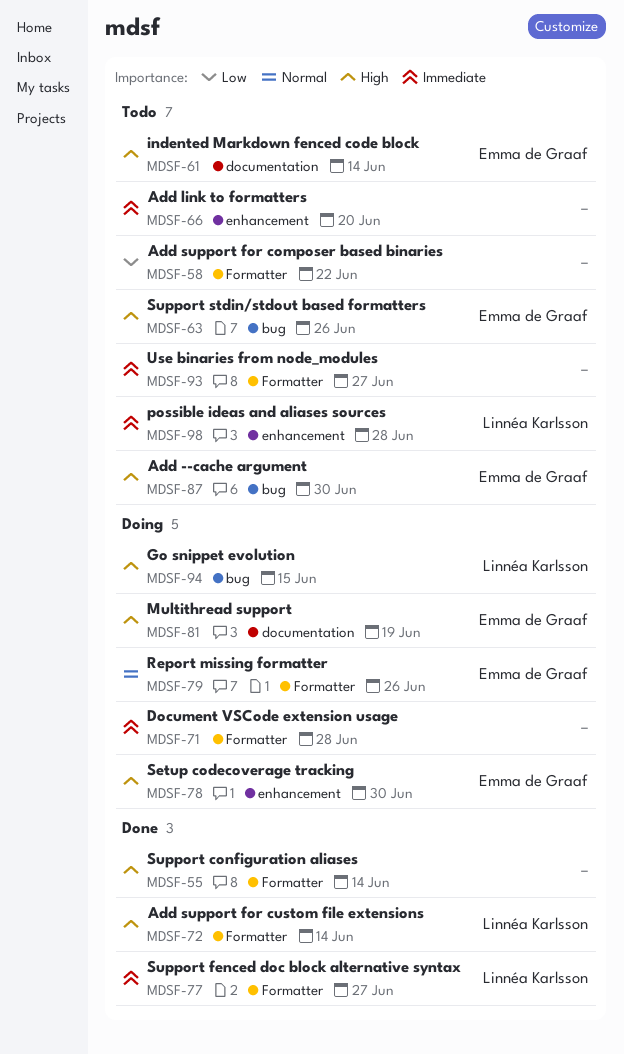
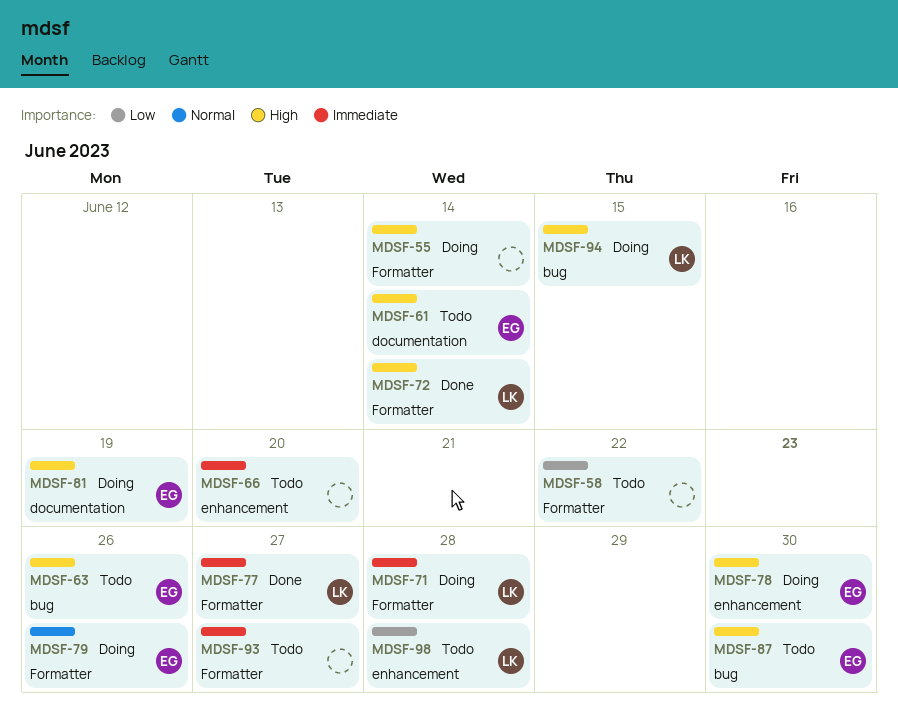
MDSF-55, status: Done -> Doing
MDSF-71, owner: none -> Linnéa Karlsson
MDSF-98, priority: Immediate -> Low

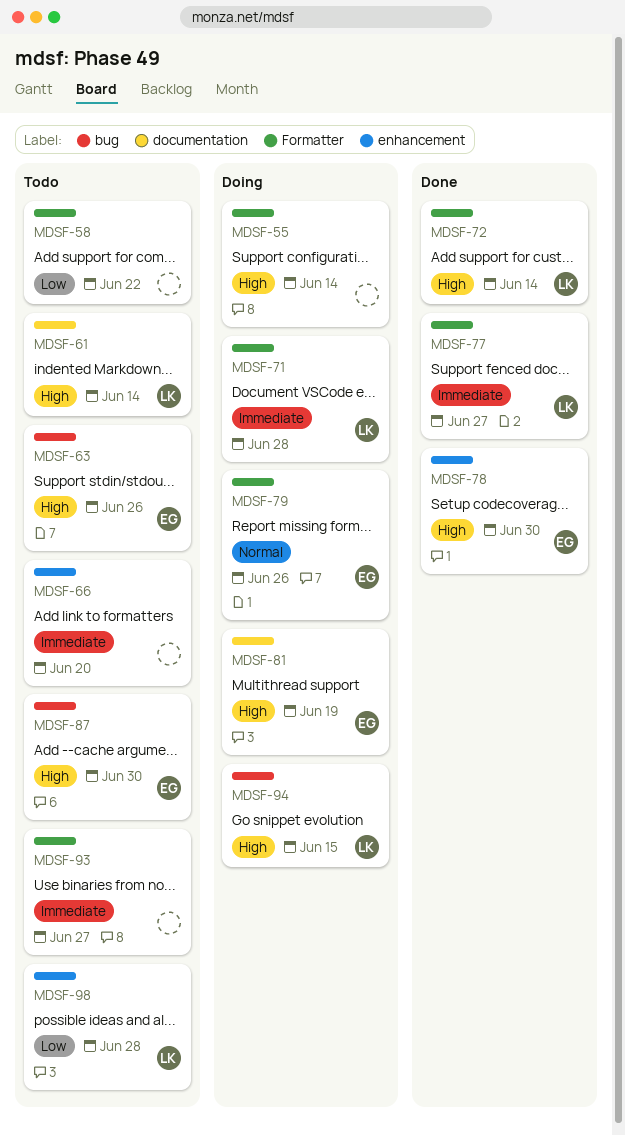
MDSF-61, owner: EG -> LK
MDSF-78, status: Doing -> Done

